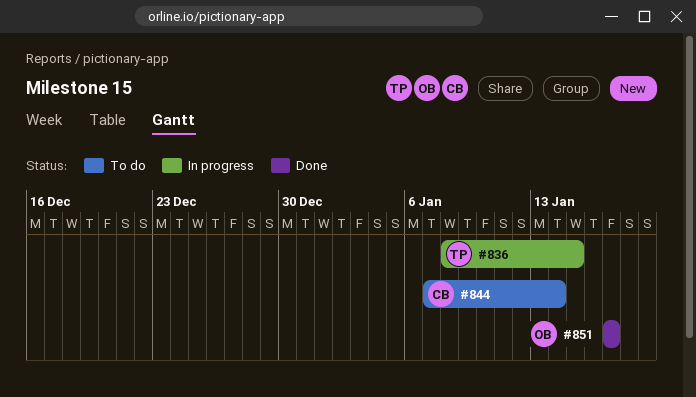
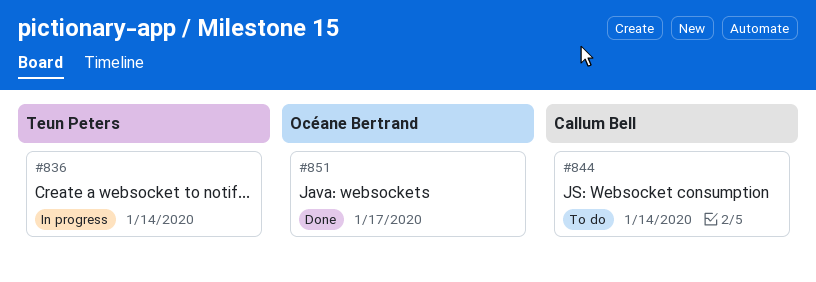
#836, due: Jan 15 -> Jan 14

